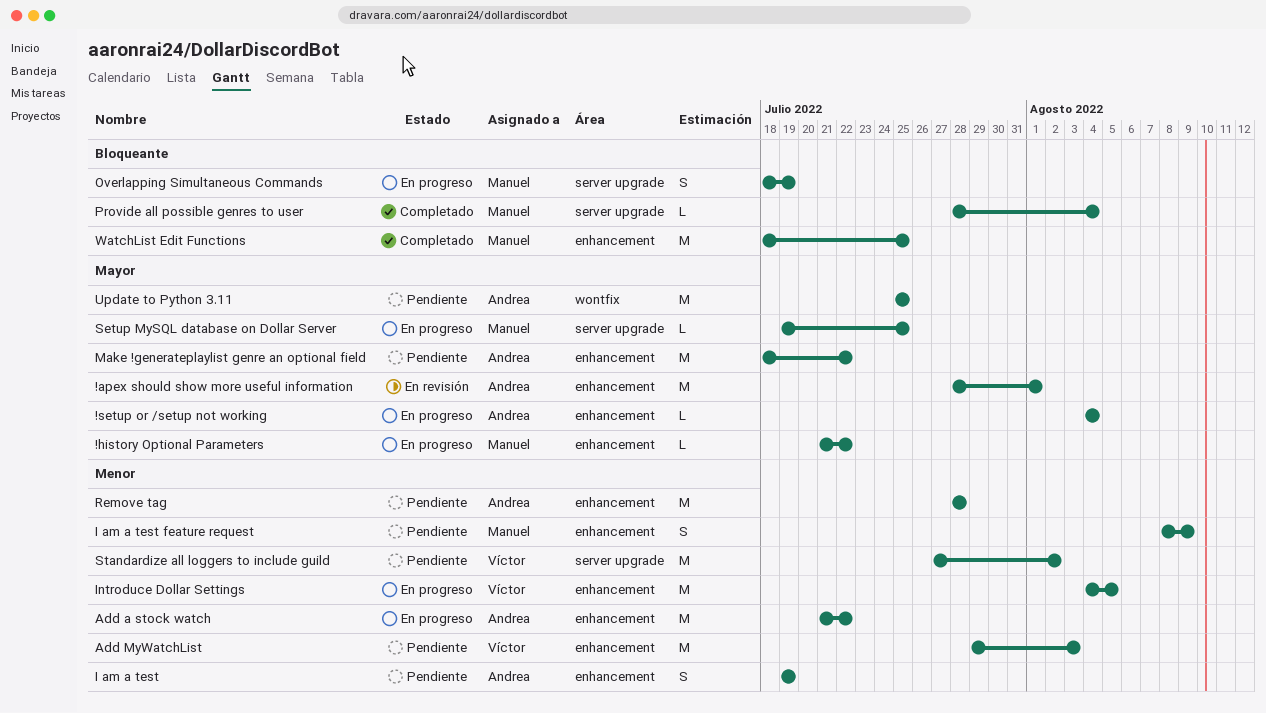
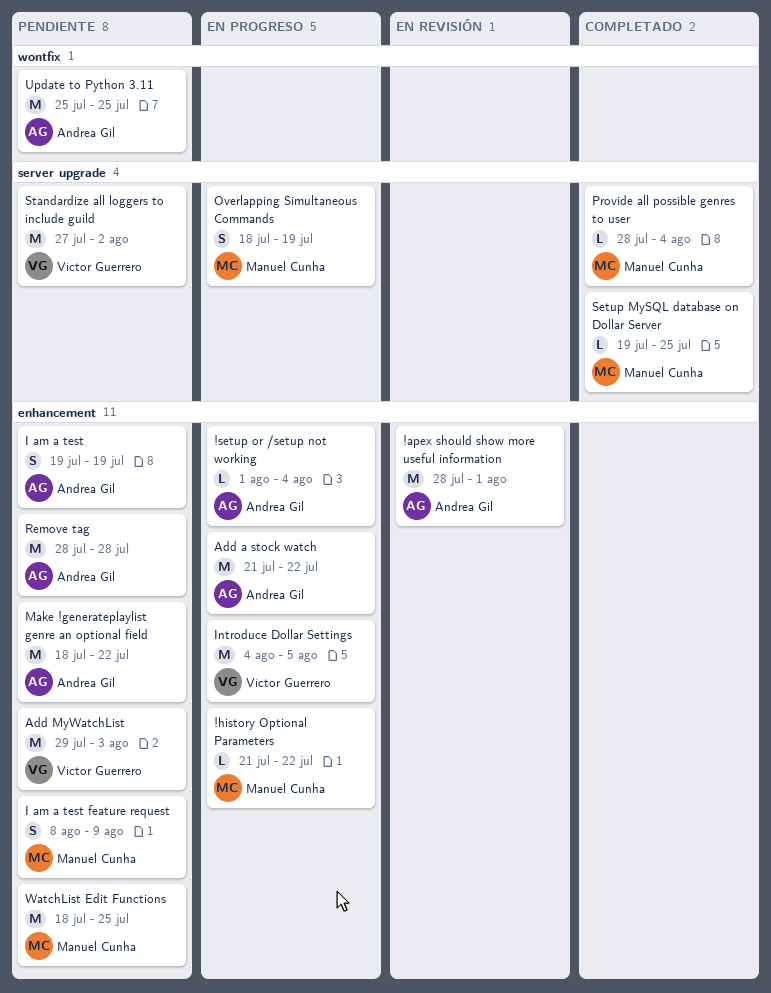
!setup or /setup not working, start: Aug 4 -> Aug 1
Setup MySQL database on Dollar Server, status: En progreso -> Completado
WatchList Edit Functions, status: Completado -> Pendiente

